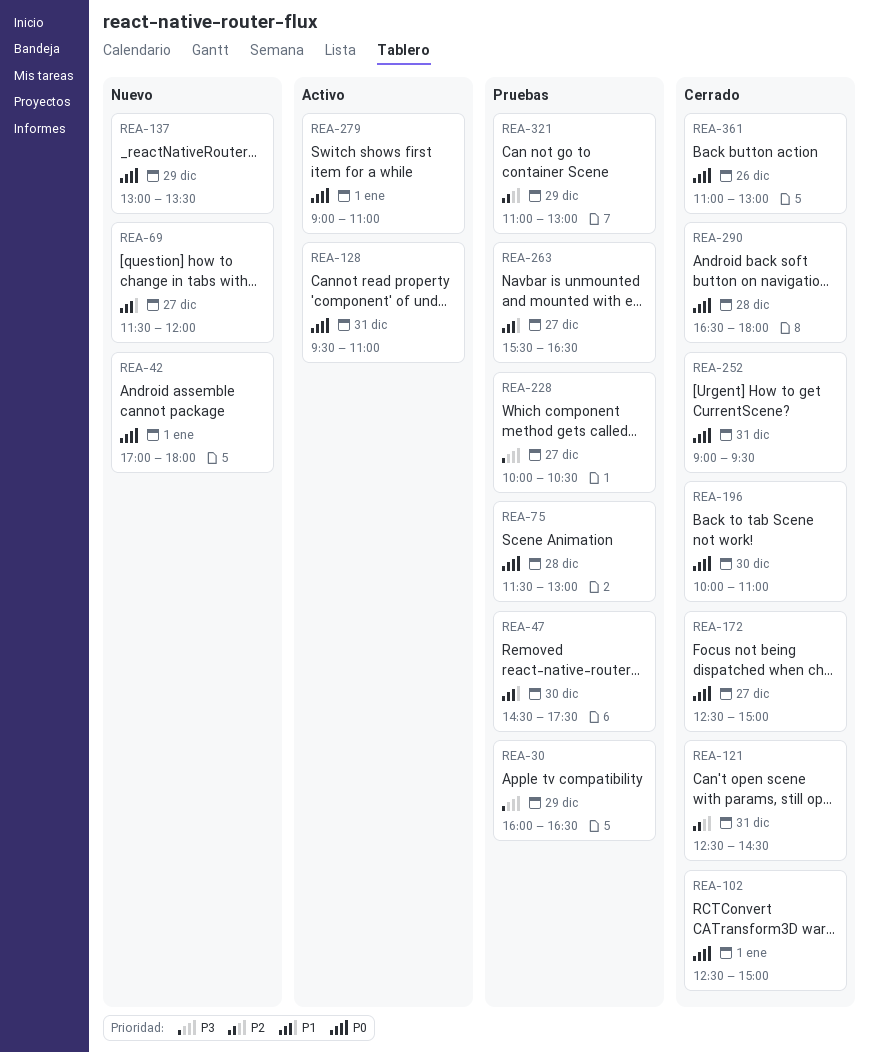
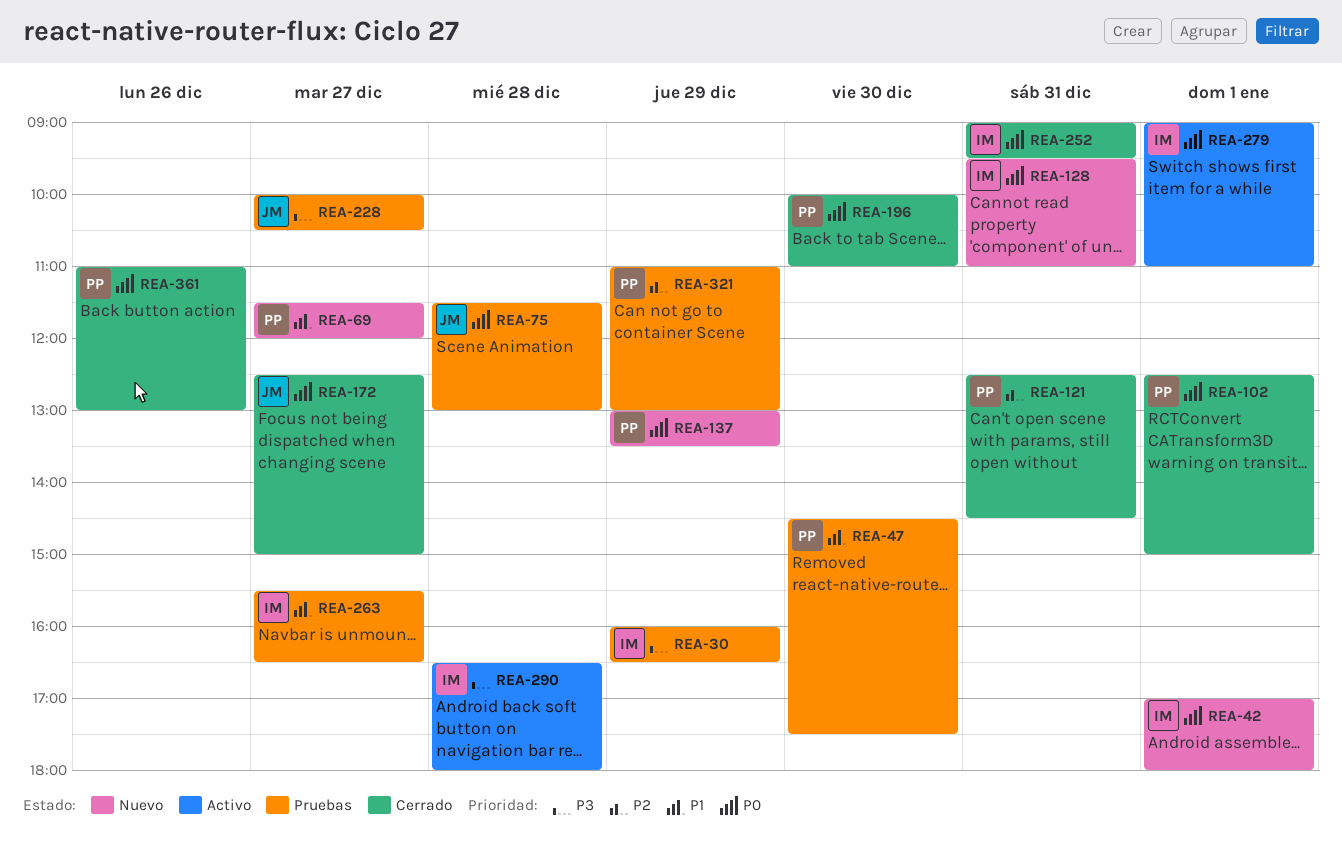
REA-128, status: Activo -> Nuevo
REA-290, status: Cerrado -> Activo
REA-290, priority: P0 -> P3

